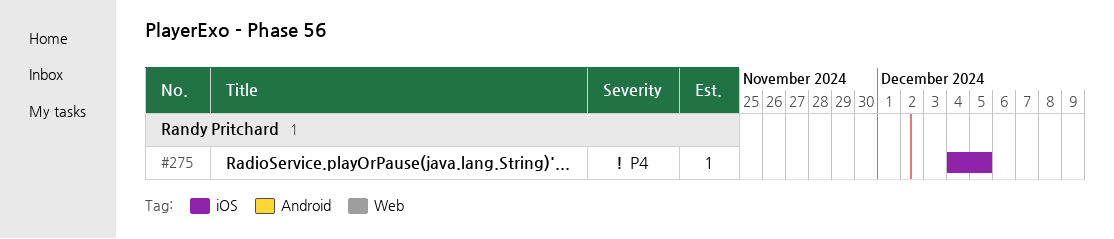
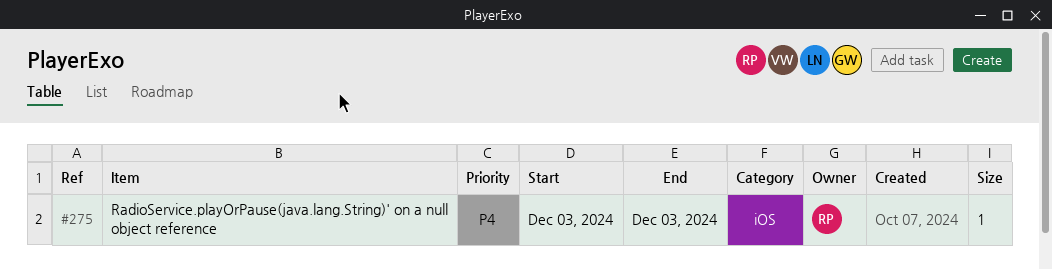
#275, start: Dec 4 -> Dec 3
#275, due: Dec 5 -> Dec 3

